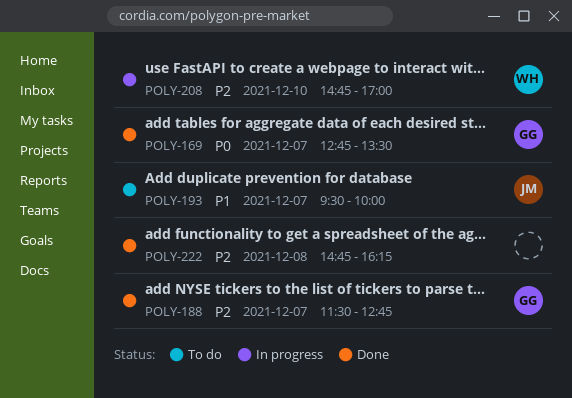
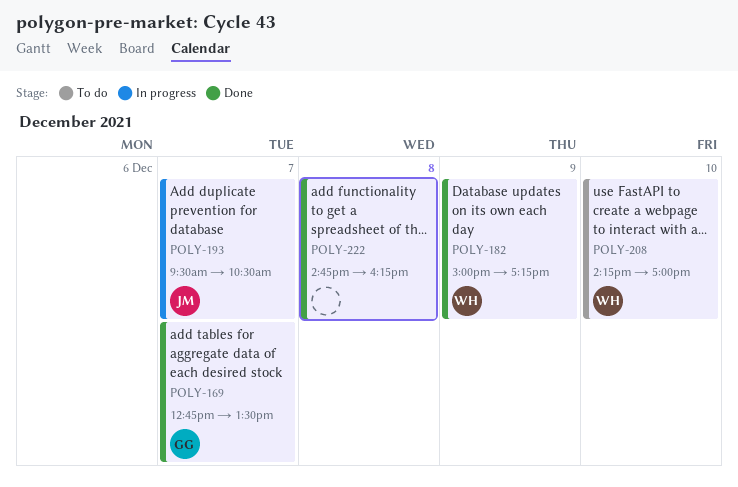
POLY-182: none -> present
POLY-188: present -> none
POLY-193, status: To do -> In progress
POLY-193, ends: 10:00 -> 10:30
POLY-208, status: In progress -> To do
POLY-208, begins: 14:45 -> 14:15

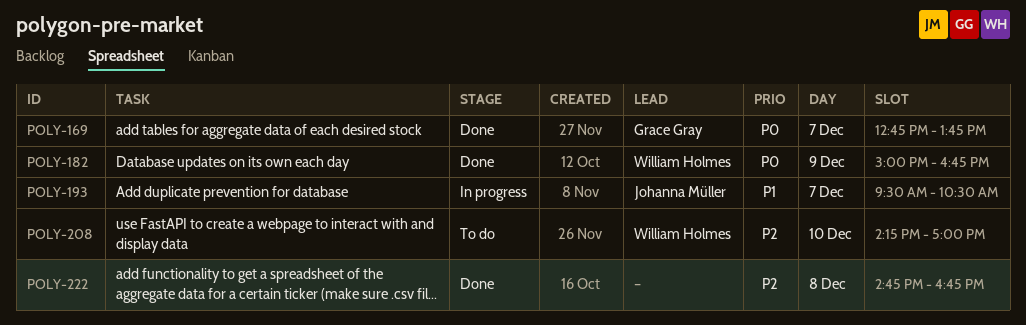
POLY-169, ends: 13:30 -> 13:45
POLY-182, ends: 17:15 -> 16:45
POLY-222, ends: 16:15 -> 16:45

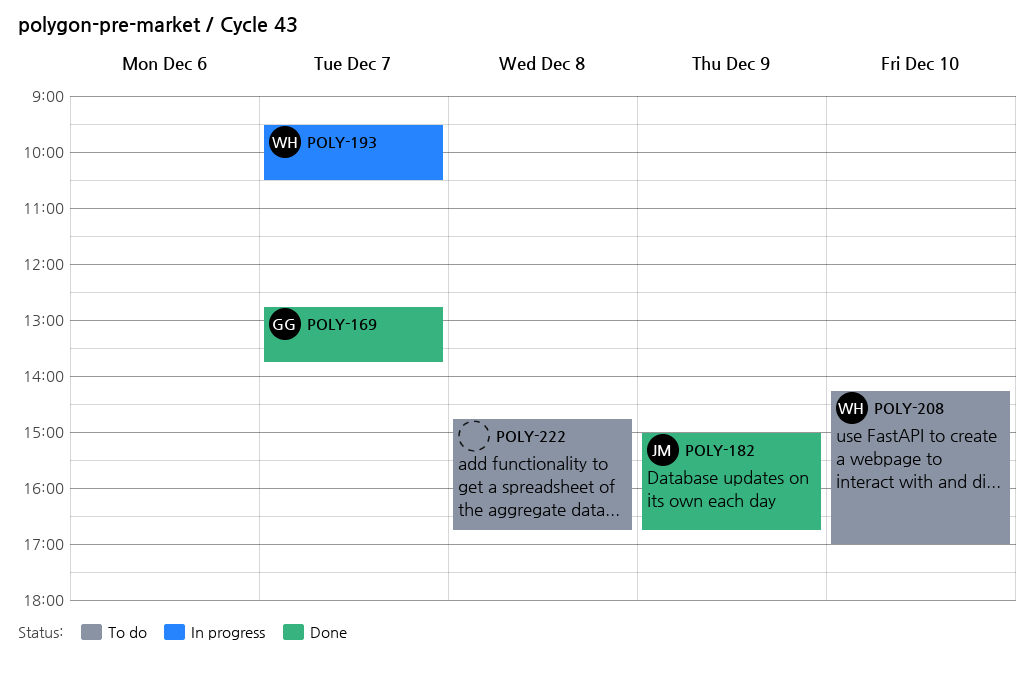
POLY-182, owner: William Holmes -> Johanna Müller
POLY-193, owner: Johanna Müller -> William Holmes
POLY-222, status: Done -> To do

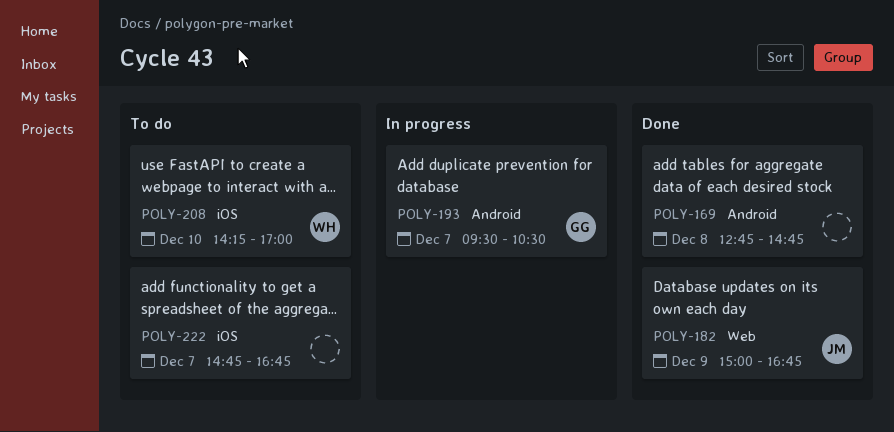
POLY-169, owner: GG -> none
POLY-169, day: Dec 7 -> Dec 8
POLY-169, ends: 13:45 -> 14:45
POLY-193, owner: WH -> GG
POLY-222, day: Dec 8 -> Dec 7

